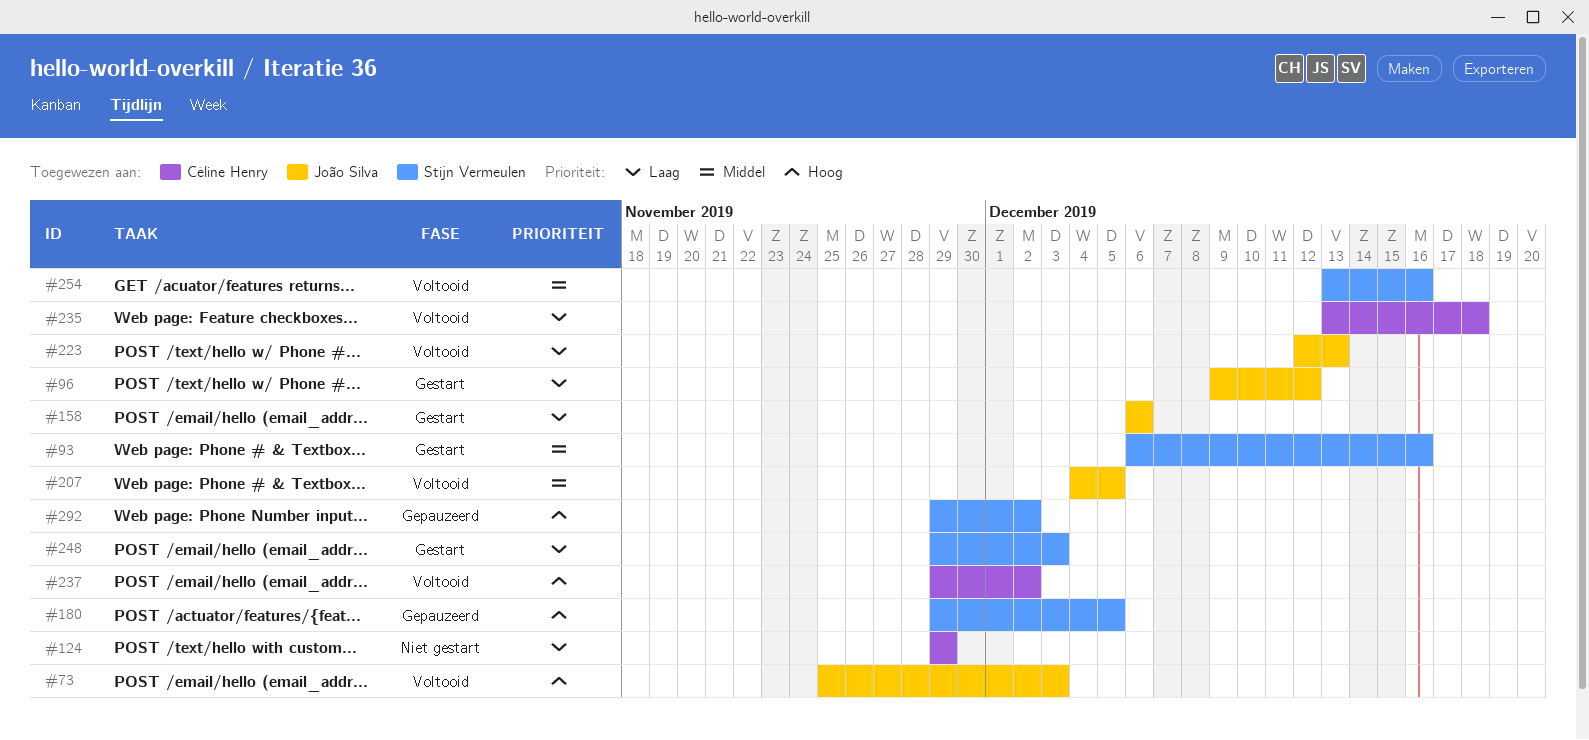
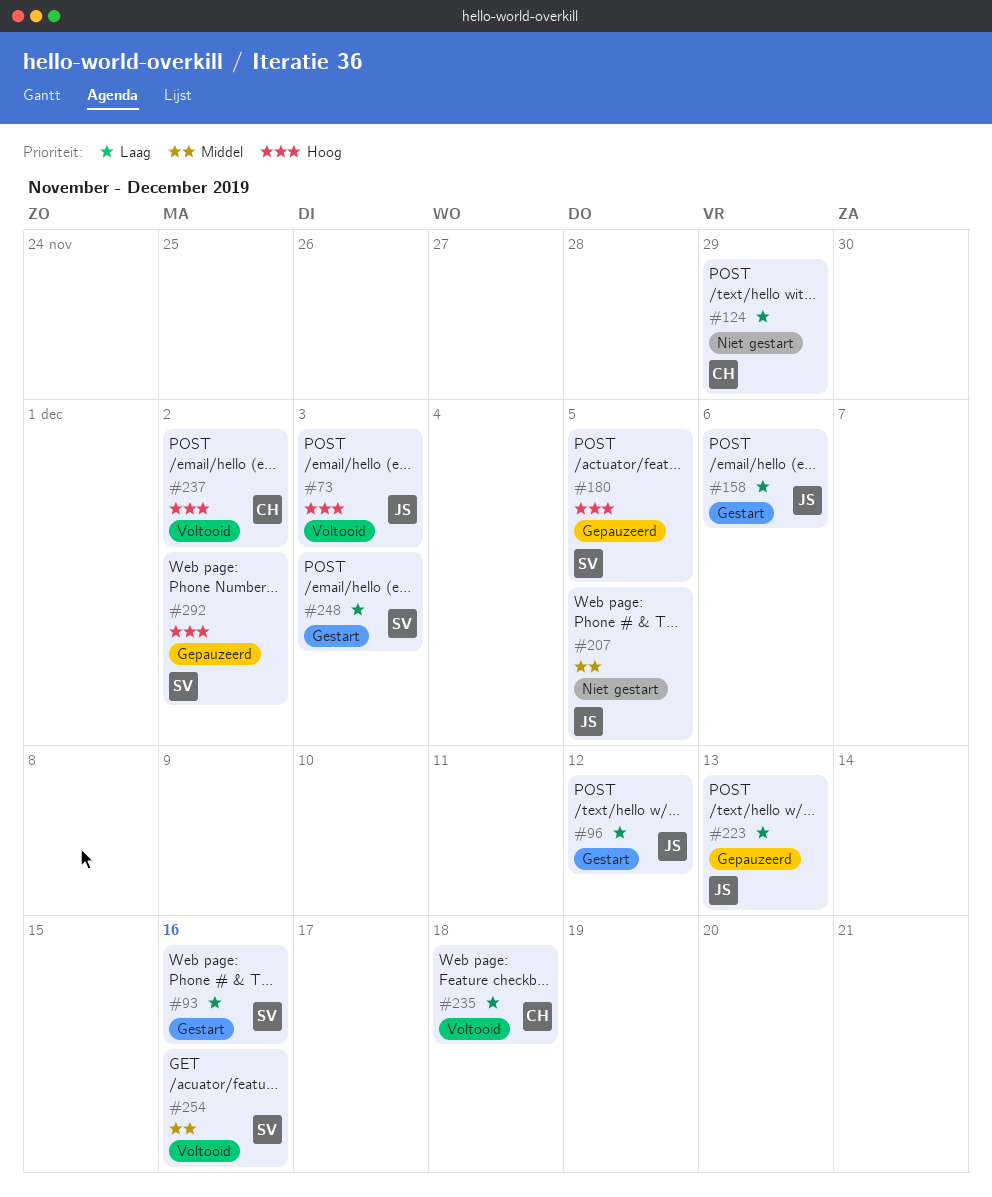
#93, priority: Middel -> Laag
#207, status: Voltooid -> Niet gestart
#223, status: Voltooid -> Gepauzeerd

